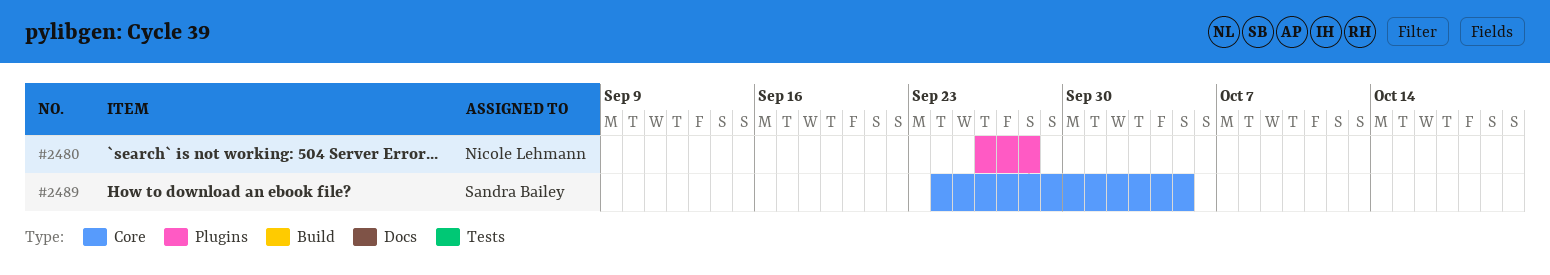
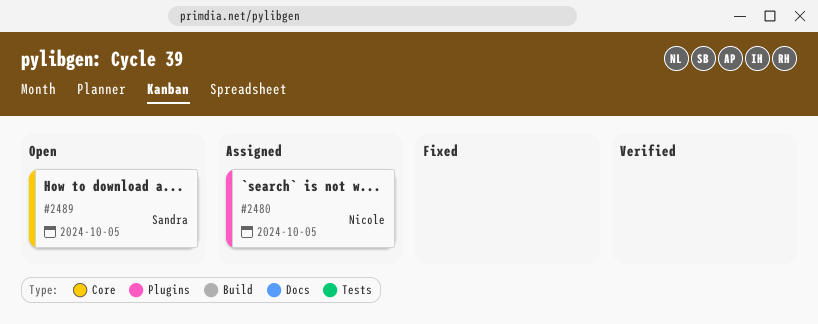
#2480, due: Sep 28 -> Oct 5

